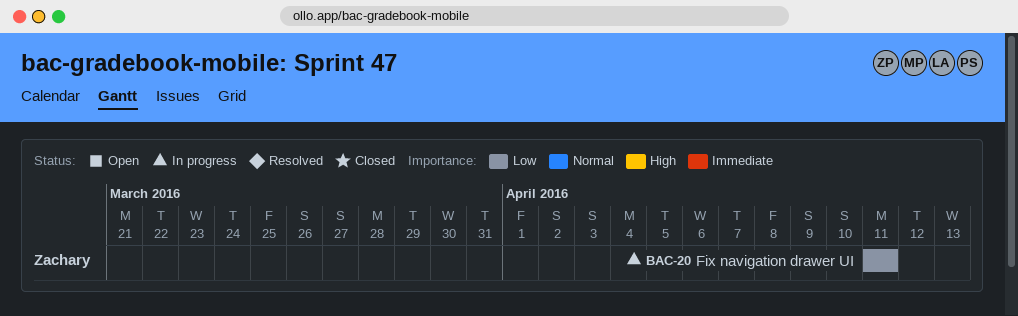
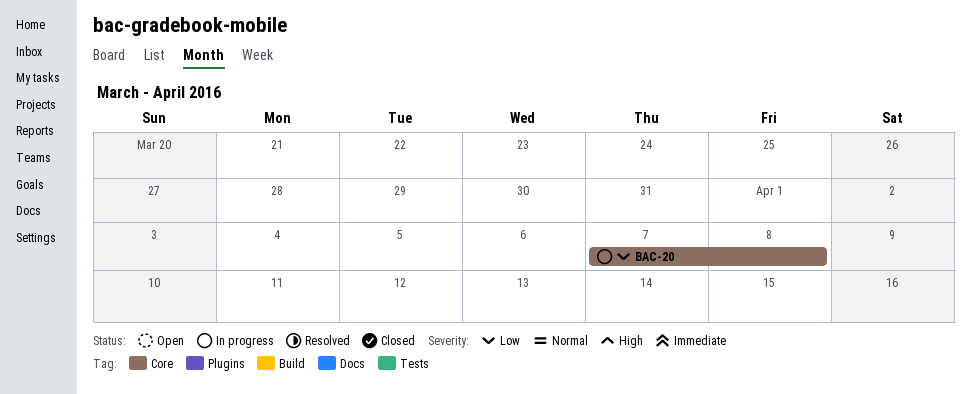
BAC-20, start: Apr 11 -> Apr 7
BAC-20, due: Apr 11 -> Apr 8

